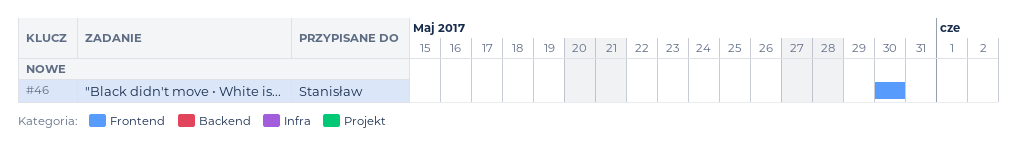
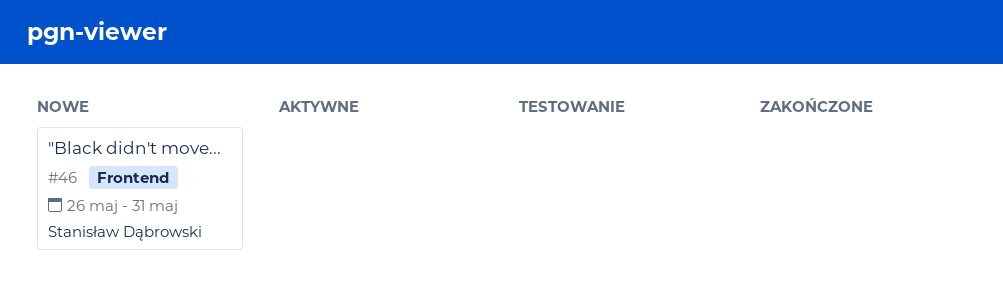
#46, start: May 30 -> May 26
#46, due: May 30 -> May 31

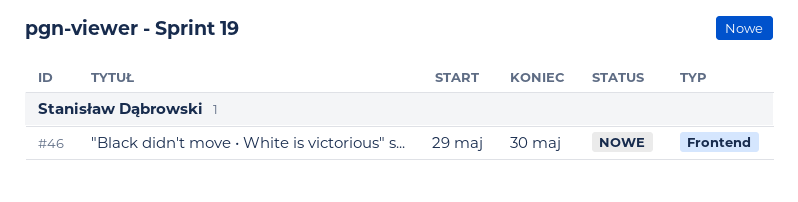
#46, start: May 26 -> May 29
#46, due: May 31 -> May 30

